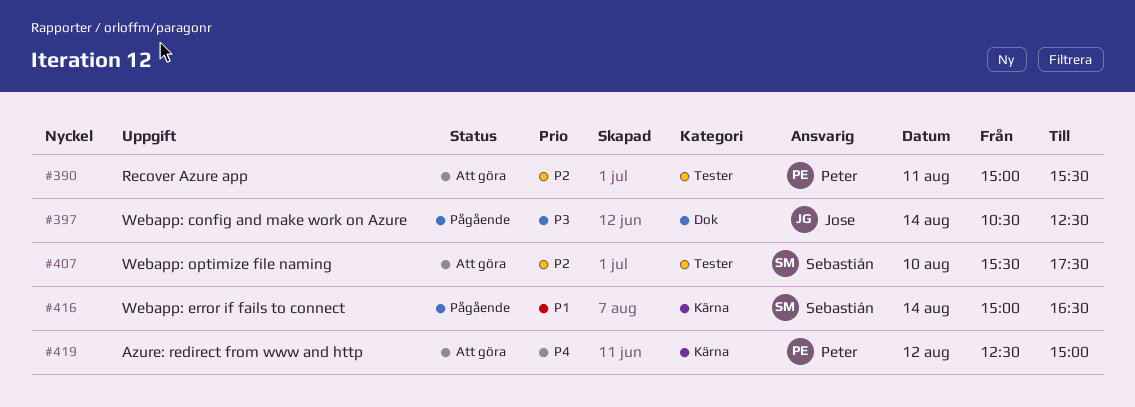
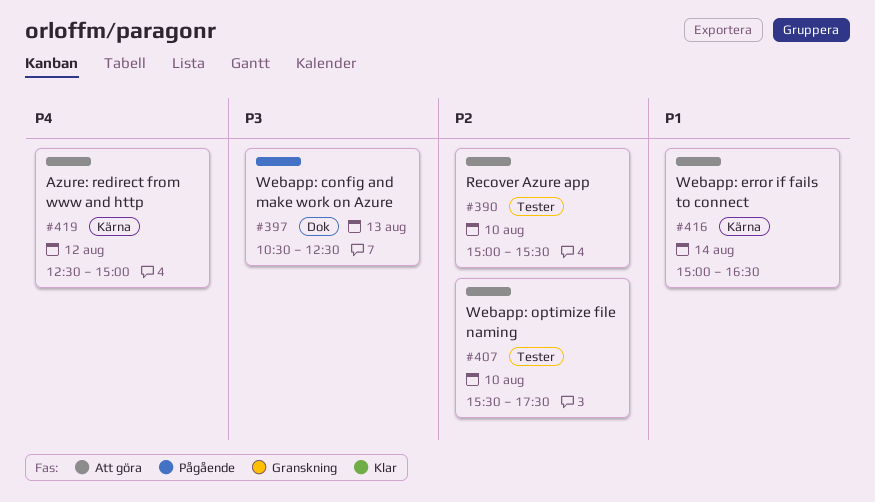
#390, day: Aug 11 -> Aug 10
#397, day: Aug 14 -> Aug 13
#416, status: Pågående -> Att göra

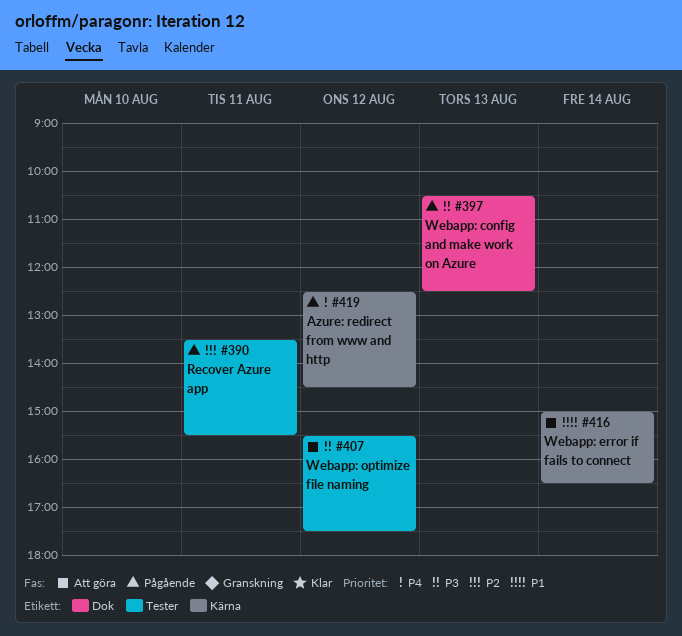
#390, status: Att göra -> Pågående
#390, day: Aug 10 -> Aug 11
#390, begins: 15:00 -> 13:30
#407, priority: P2 -> P3
#407, day: Aug 10 -> Aug 12
#419, status: Att göra -> Pågående
#419, ends: 15:00 -> 14:30

